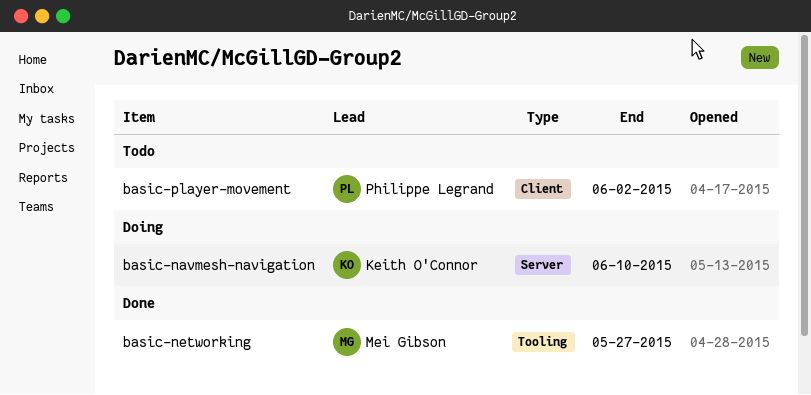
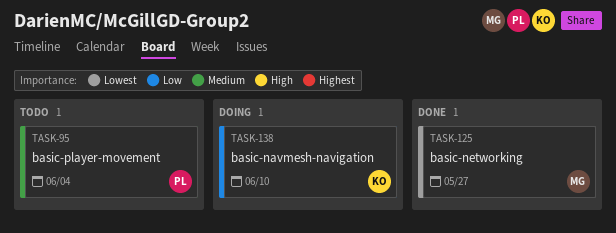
basic-player-movement, due: Jun 2 -> Jun 4

